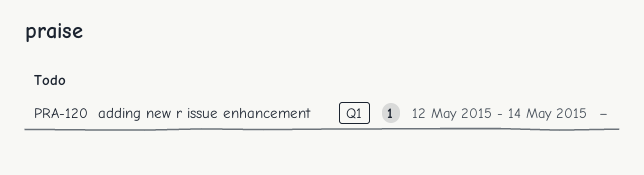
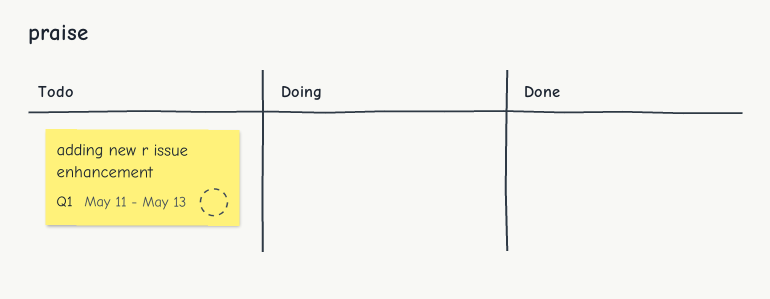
adding new r issue enhancement, start: May 12 -> May 11
adding new r issue enhancement, due: May 14 -> May 13

